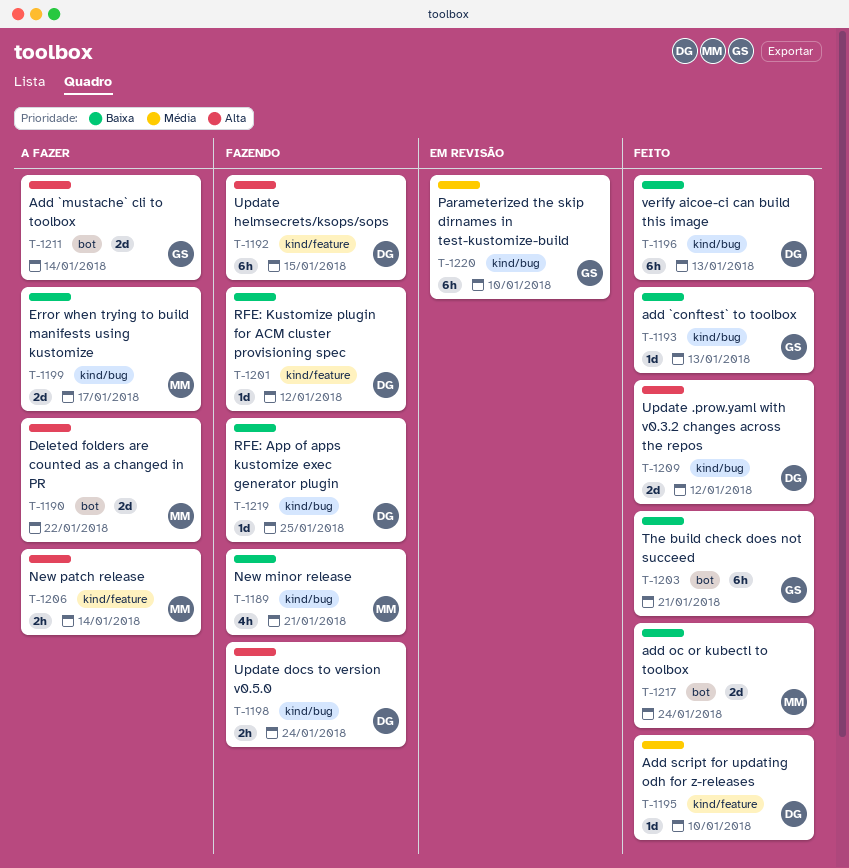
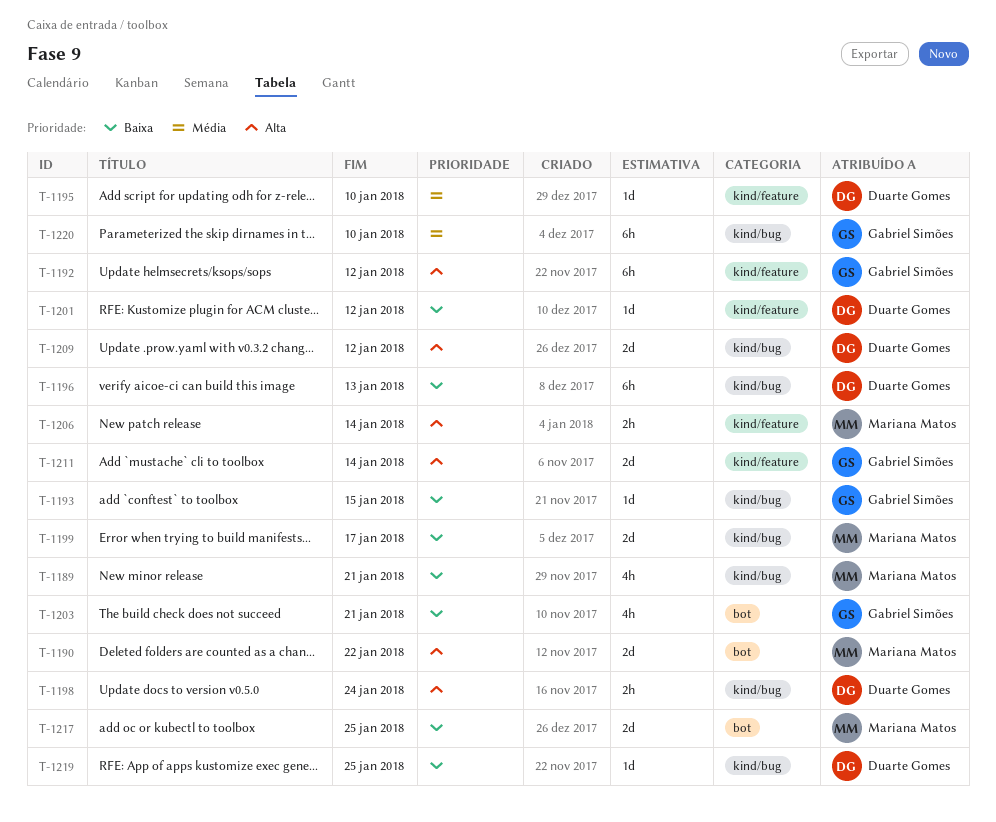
T-1192, owner: Duarte Gomes -> Gabriel Simões
T-1192, due: Jan 15 -> Jan 12
T-1193, due: Jan 13 -> Jan 15
T-1203, estimate: 6h -> 4h
T-1211, label: bot -> kind/feature
T-1217, due: Jan 24 -> Jan 25

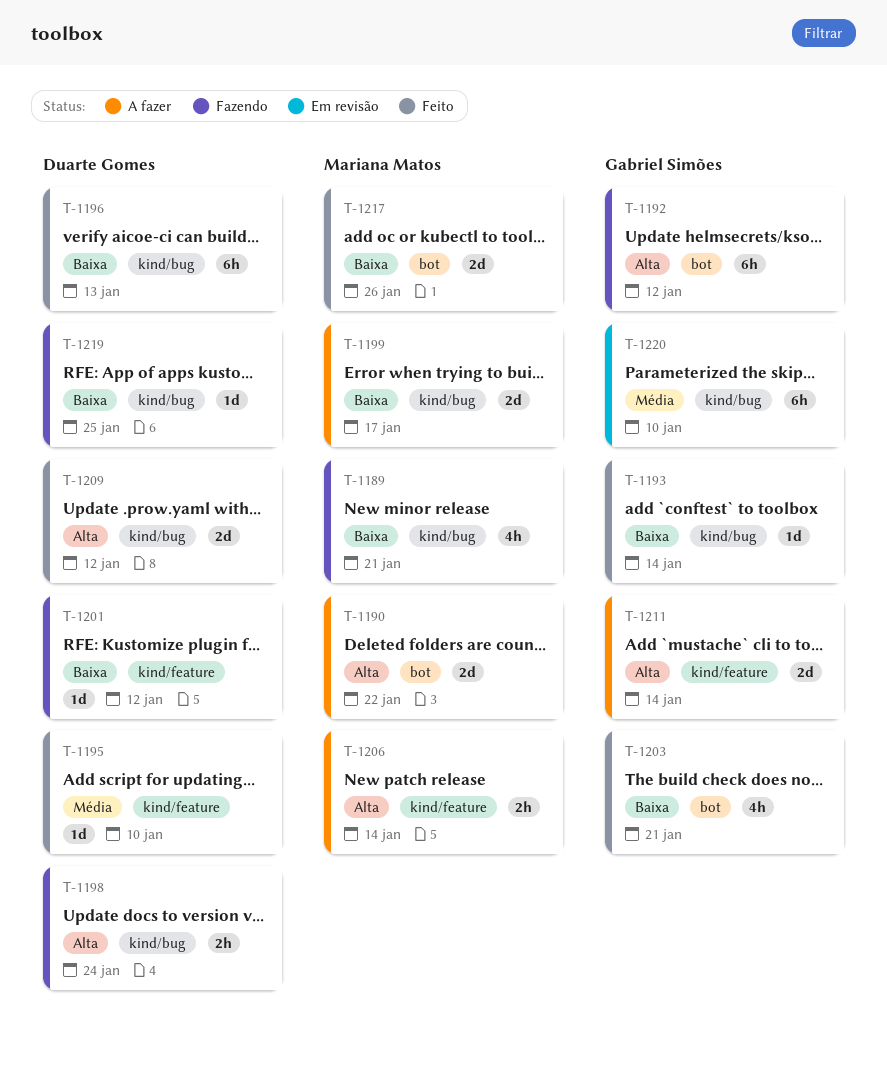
T-1192, label: kind/feature -> bot
T-1193, due: Jan 15 -> Jan 14
T-1217, due: Jan 25 -> Jan 26

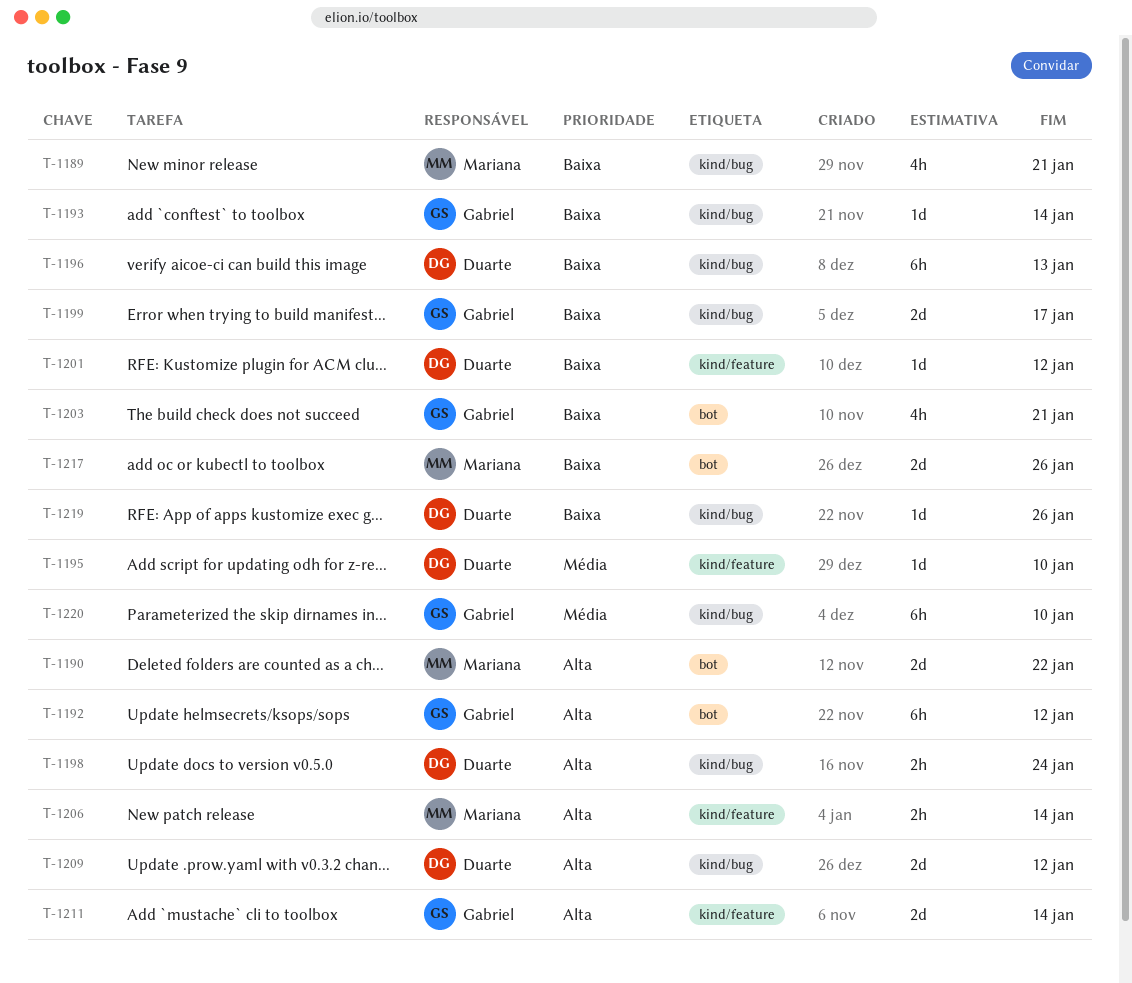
T-1199, owner: Mariana Matos -> Gabriel Simões
T-1219, due: Jan 25 -> Jan 26

